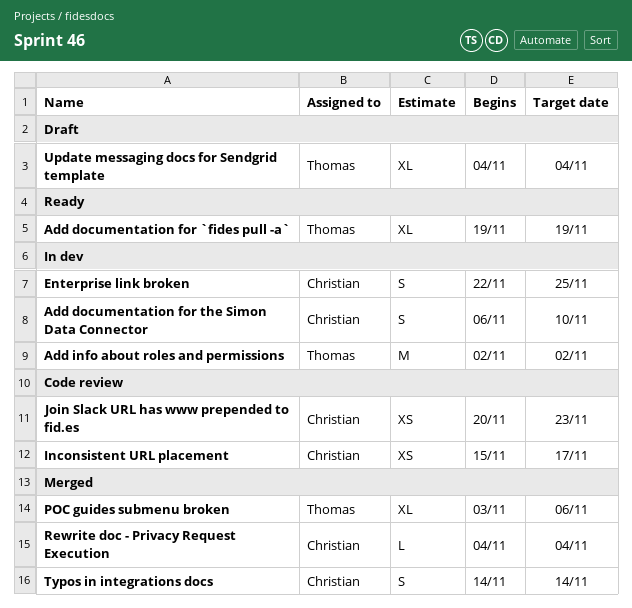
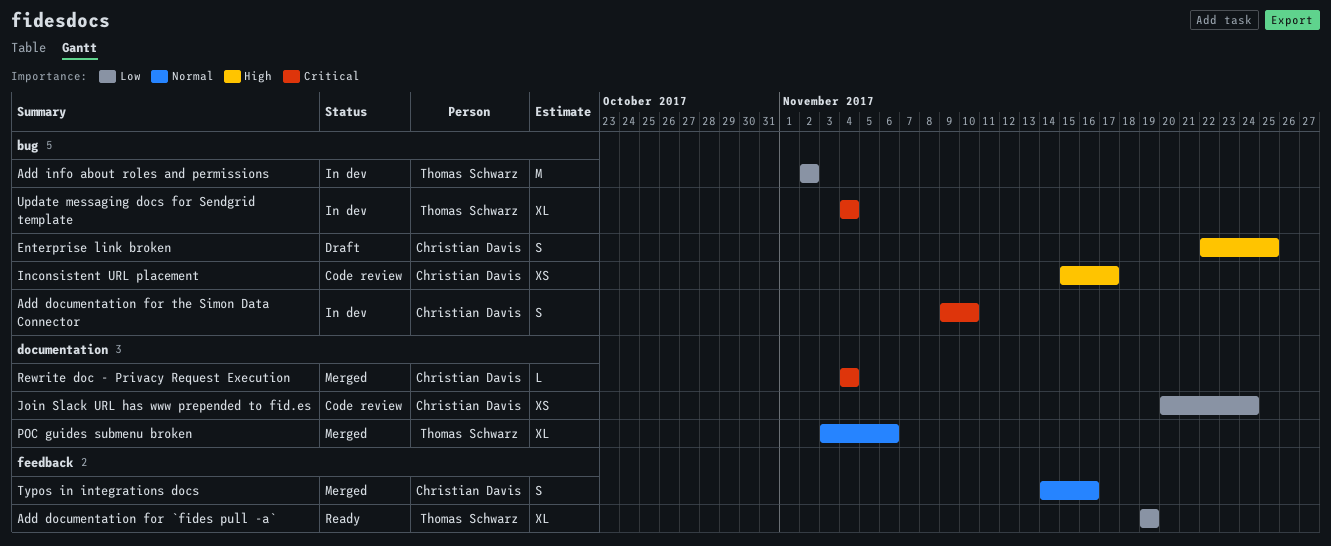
Add documentation for the Simon Data Connector, start: Nov 6 -> Nov 9
Enterprise link broken, status: In dev -> Draft
Join Slack URL has www prepended to fid.es, due: Nov 23 -> Nov 24
Typos in integrations docs, due: Nov 14 -> Nov 16
Update messaging docs for Sendgrid template, status: Draft -> In dev

